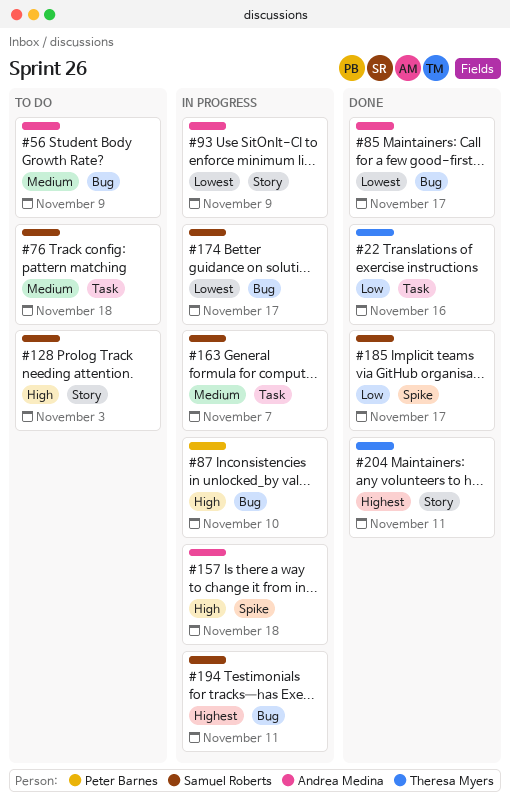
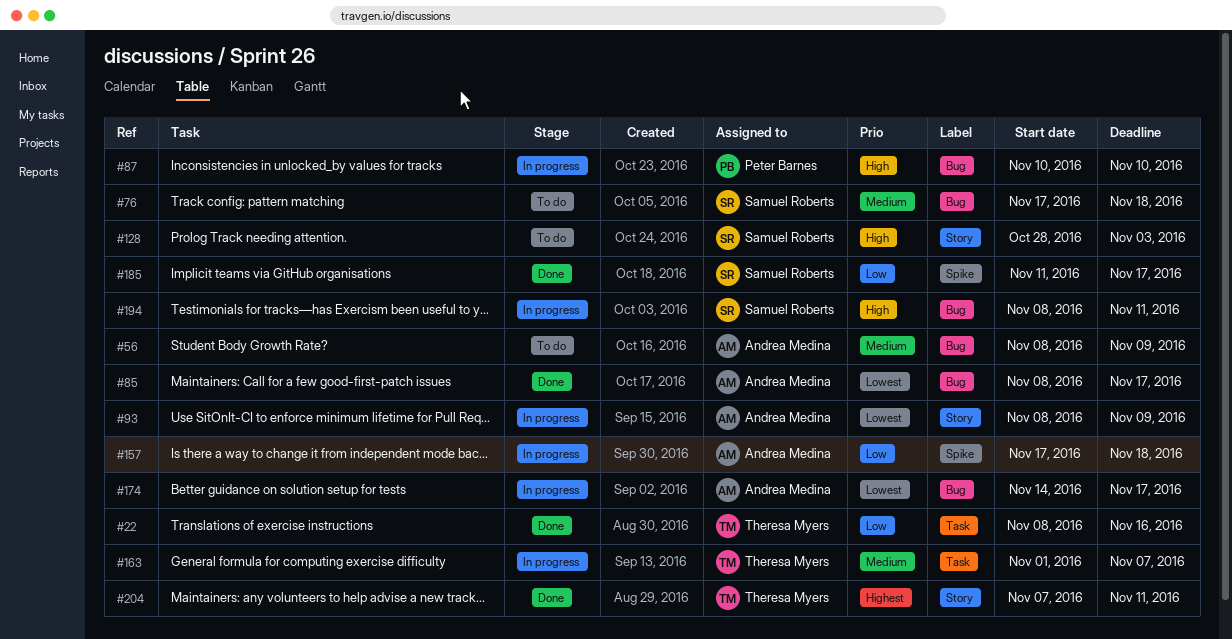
#76, label: Task -> Bug
#157, priority: High -> Low
#163, owner: Samuel Roberts -> Theresa Myers
#174, owner: Samuel Roberts -> Andrea Medina
#194, priority: Highest -> High

